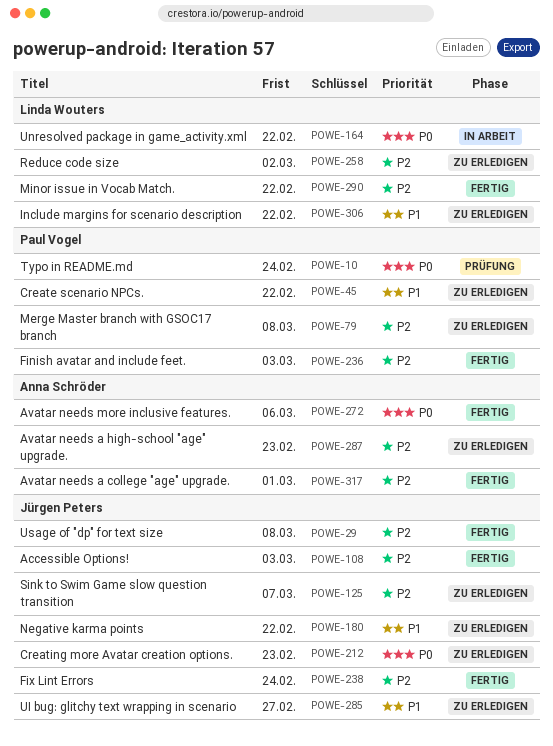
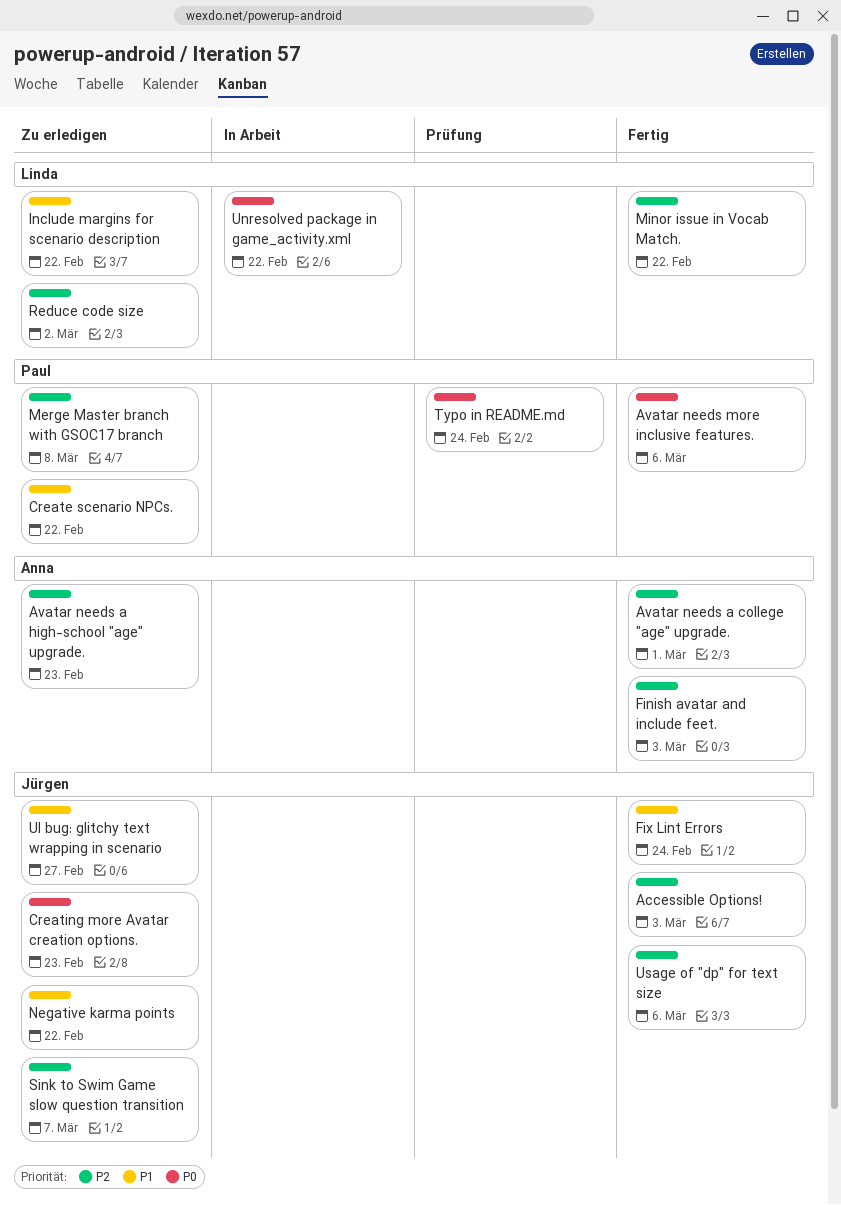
Avatar needs more inclusive features., owner: Anna Schröder -> Paul Vogel
Finish avatar and include feet., owner: Paul Vogel -> Anna Schröder
Fix Lint Errors, priority: P2 -> P1
Usage of "dp" for text size, due: Mar 8 -> Mar 6

